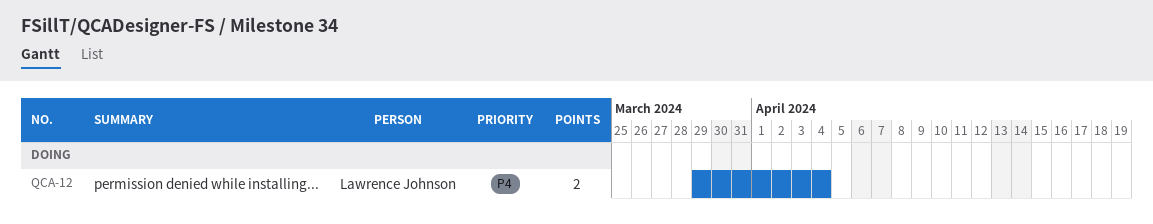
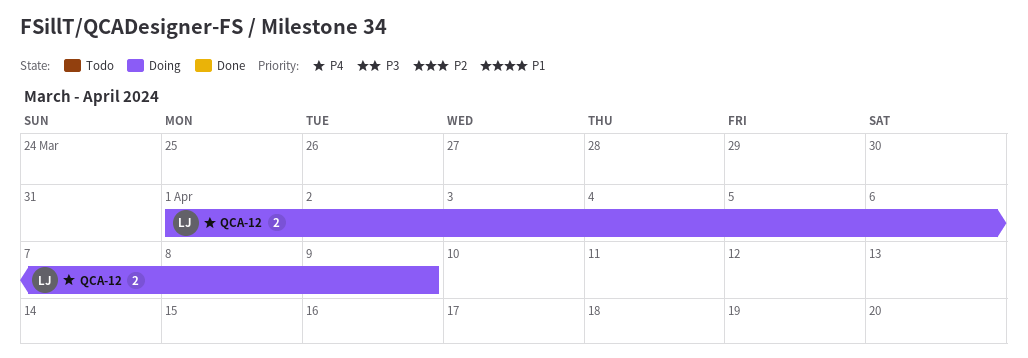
QCA-12, start: Mar 29 -> Apr 1
QCA-12, due: Apr 4 -> Apr 9

